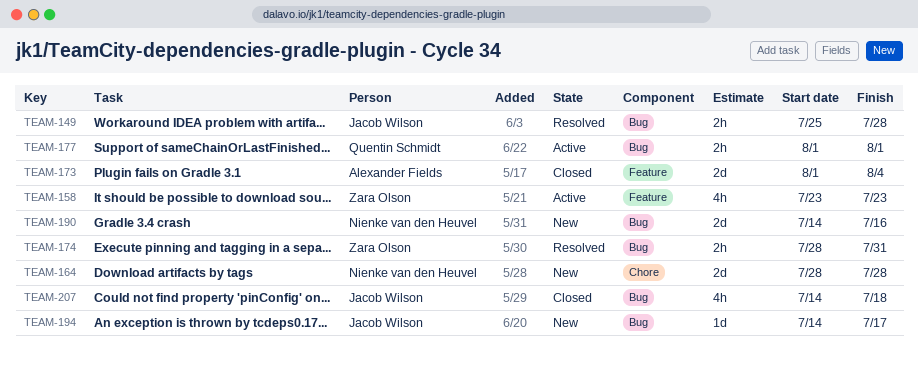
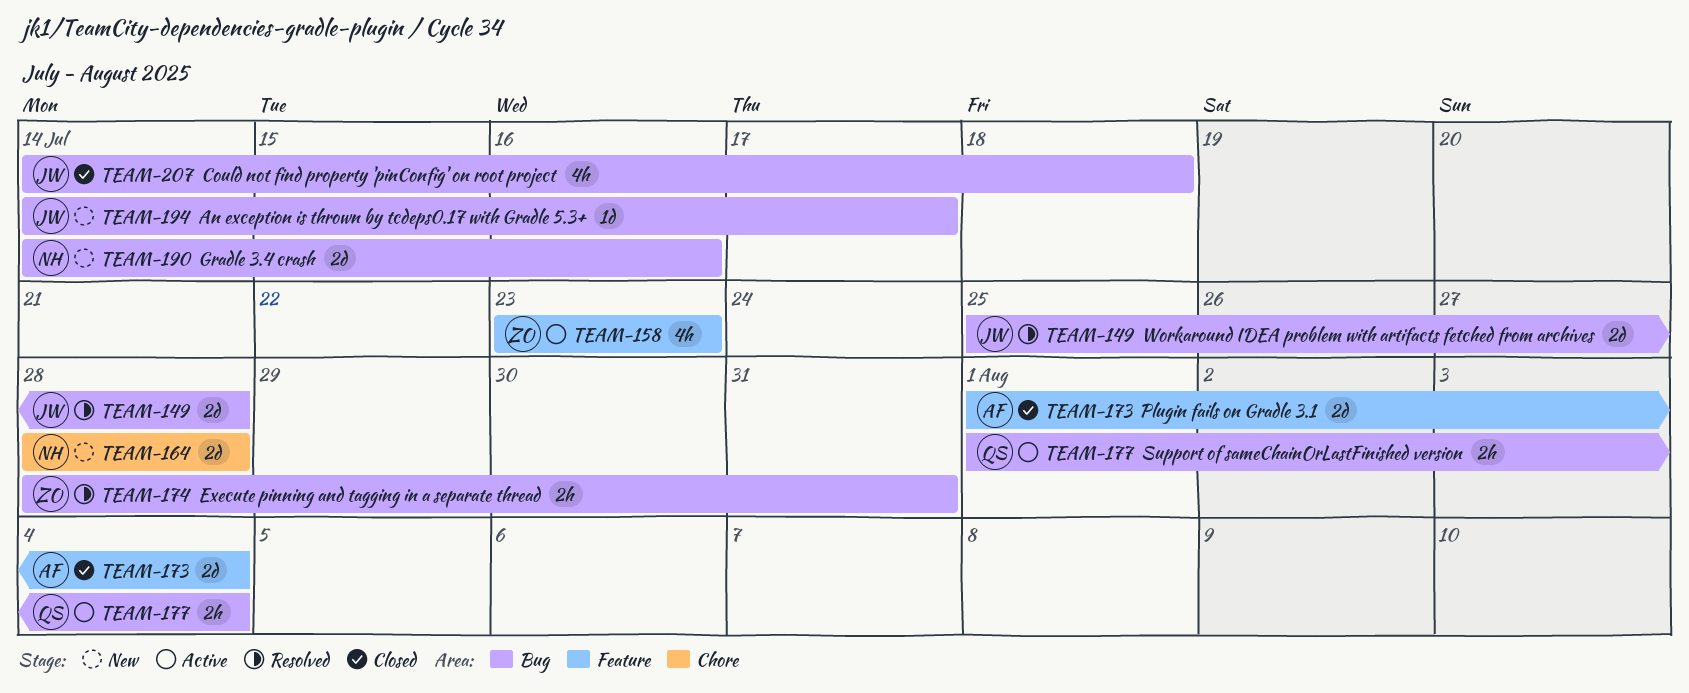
TEAM-149, estimate: 2h -> 2d
TEAM-177, due: Aug 1 -> Aug 4

